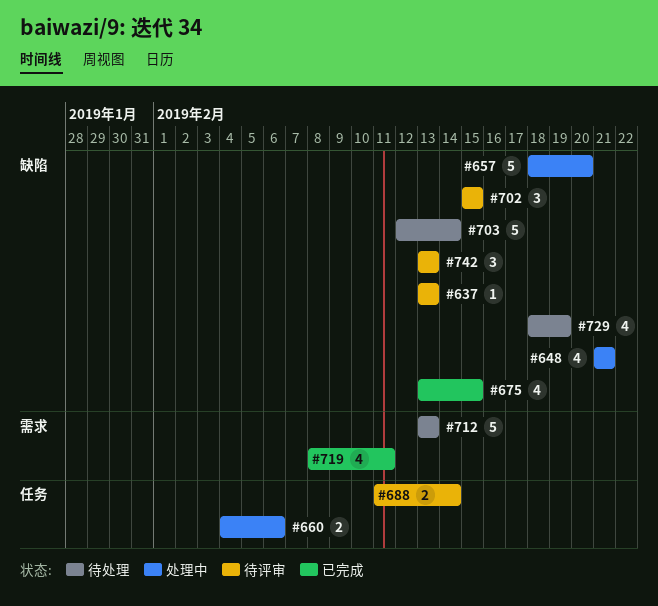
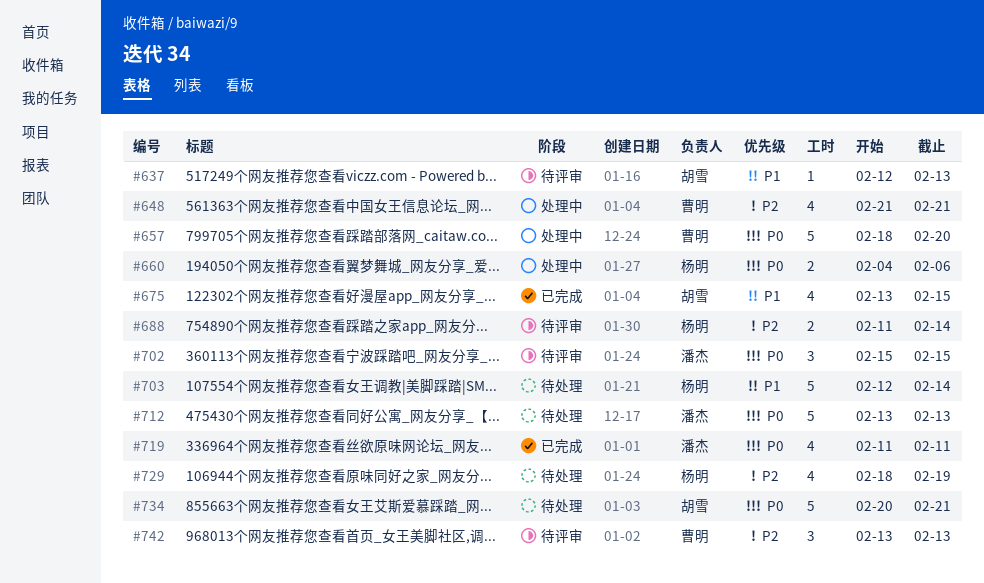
#637, start: Feb 13 -> Feb 12
#719, start: Feb 8 -> Feb 11
#734: none -> present

